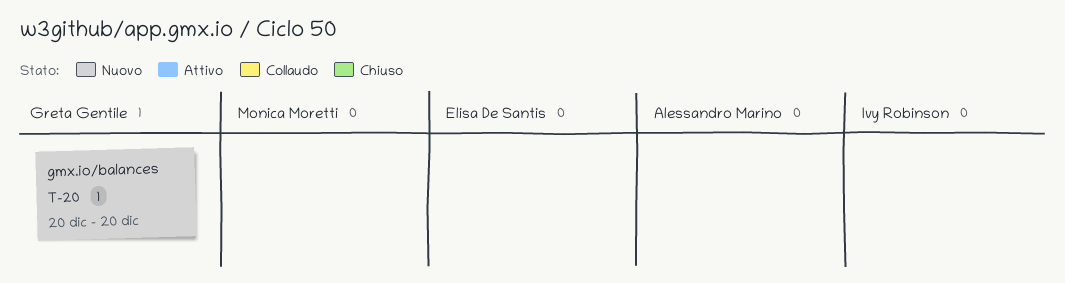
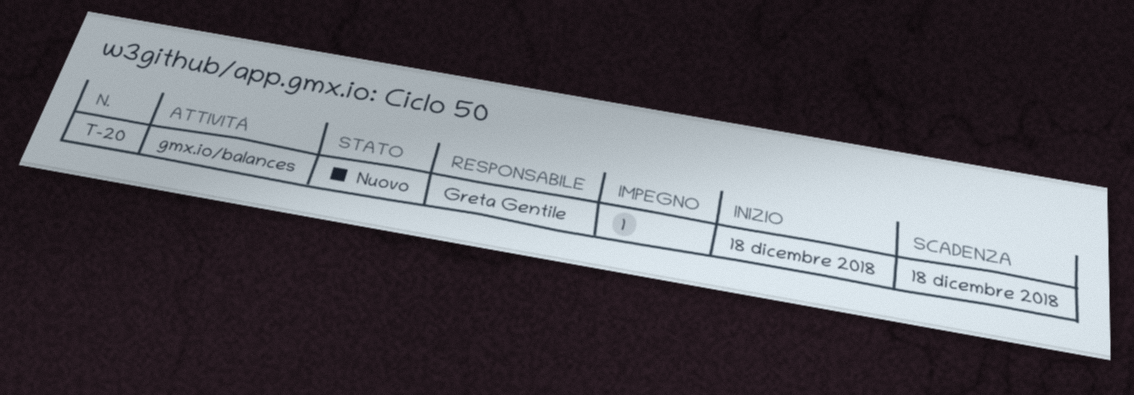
T-20, start: Dec 20 -> Dec 18
T-20, due: Dec 20 -> Dec 18

